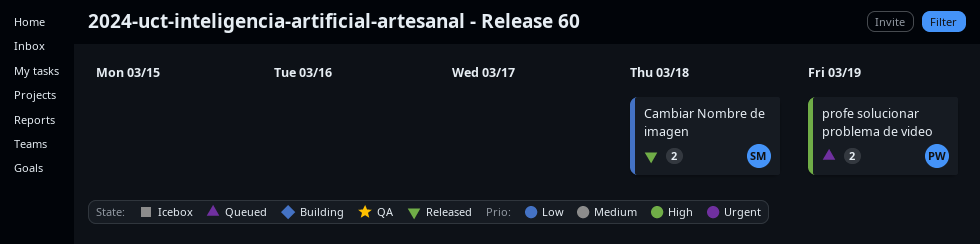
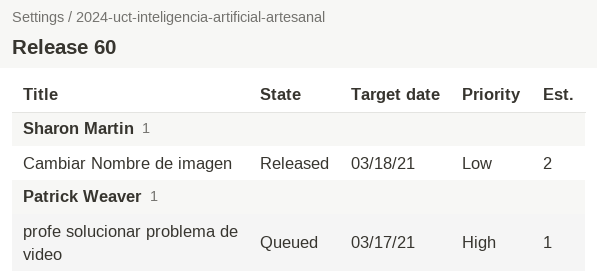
profe solucionar problema de video, estimate: 2 -> 1
profe solucionar problema de video, due: Mar 19 -> Mar 17

